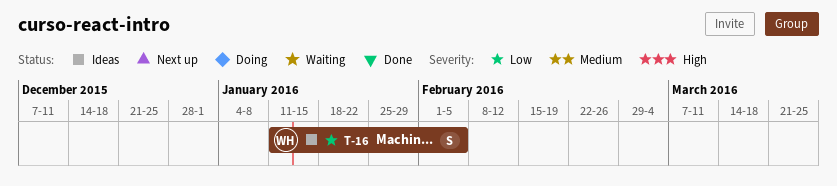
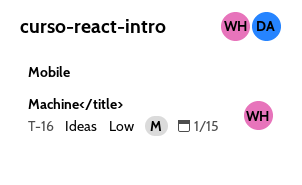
T-16, estimate: S -> M
T-16, due: Feb 5 -> Jan 15

